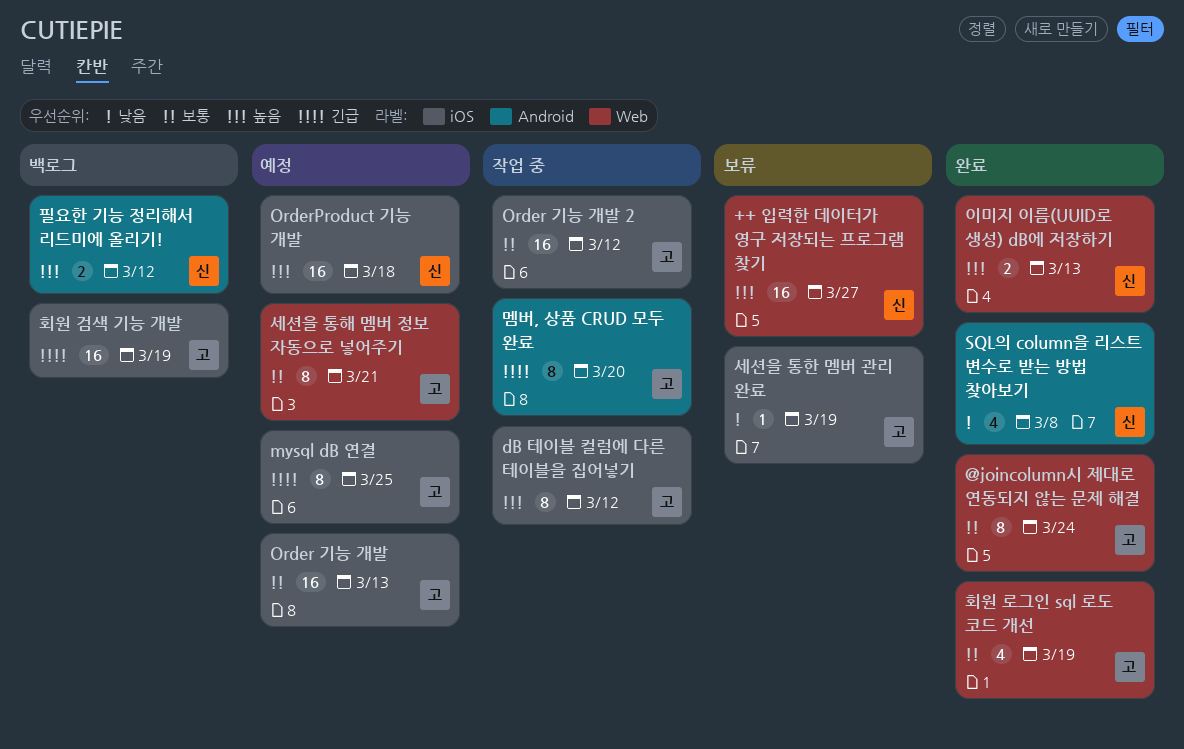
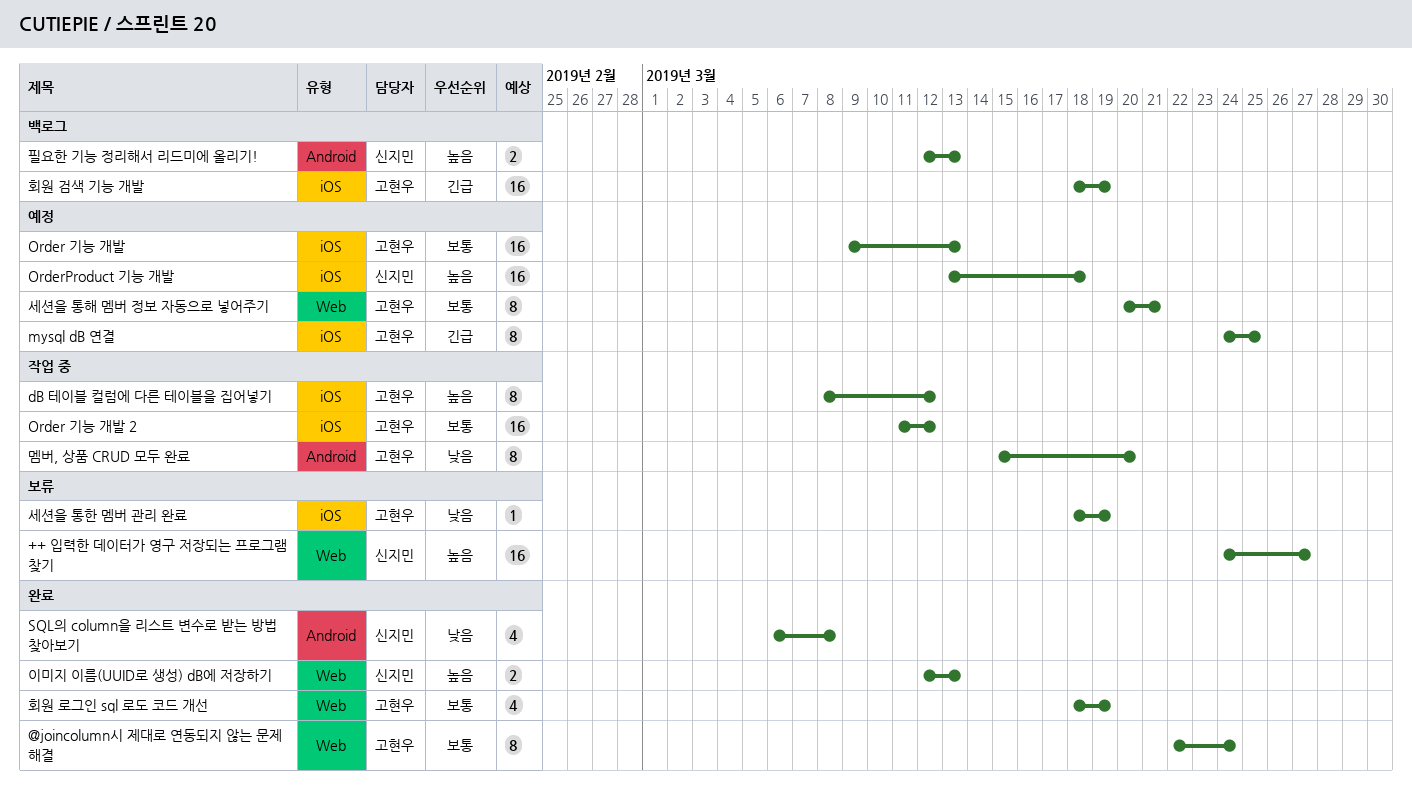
멤버, 상품 CRUD 모두 완료, priority: 긴급 -> 낮음
필요한 기능 정리해서 리드미에 올리기!, due: Mar 12 -> Mar 13

